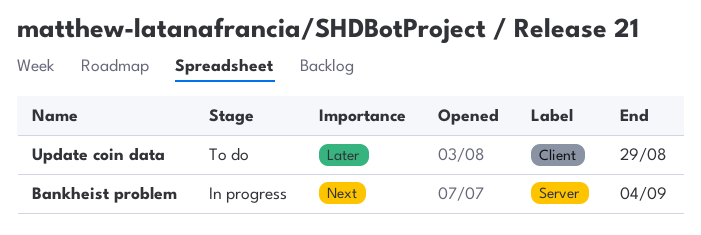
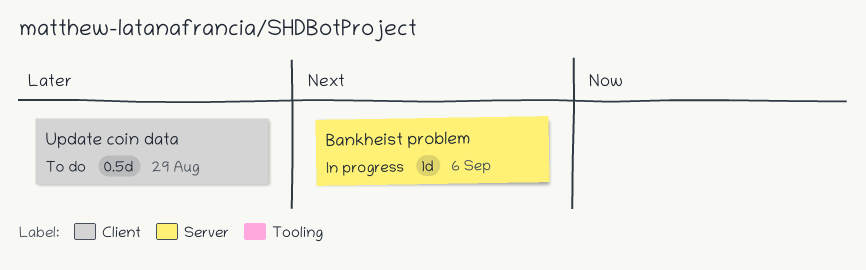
Bankheist problem, due: Sep 4 -> Sep 6

